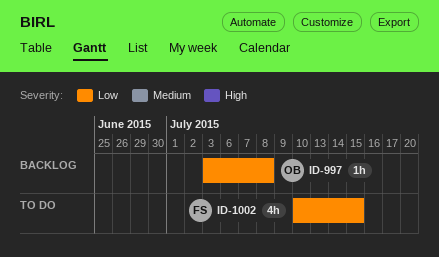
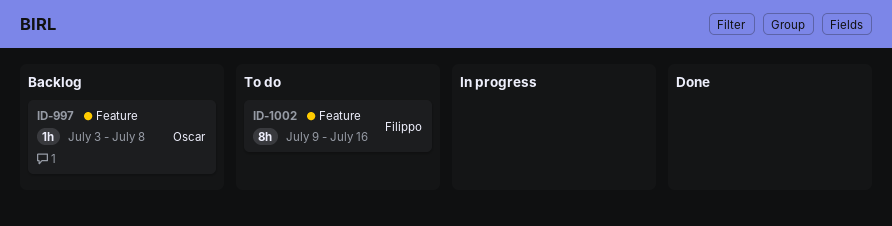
ID-1002, estimate: 4h -> 8h
ID-1002, start: Jul 10 -> Jul 9
ID-1002, due: Jul 15 -> Jul 16

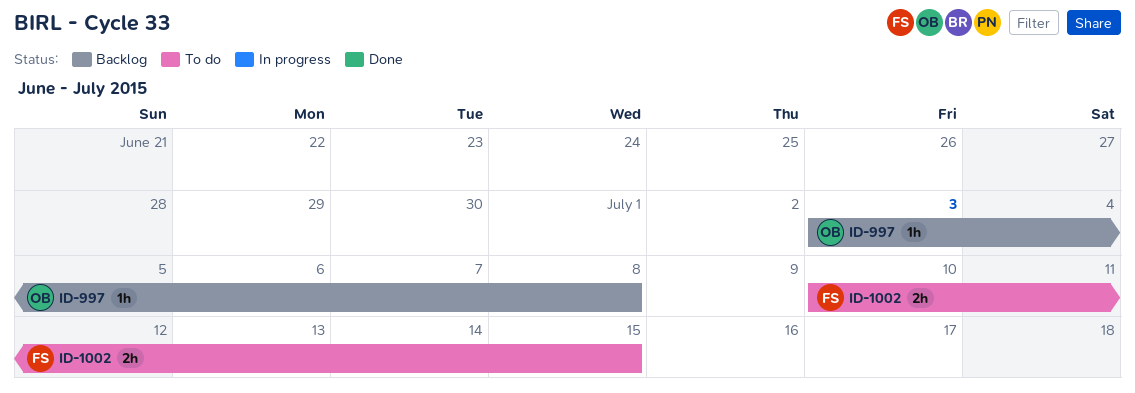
ID-1002, estimate: 8h -> 2h
ID-1002, start: Jul 9 -> Jul 10
ID-1002, due: Jul 16 -> Jul 15

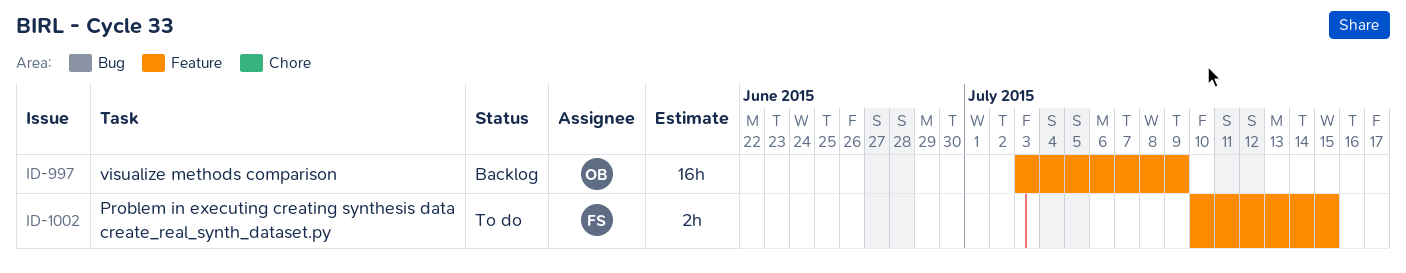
ID-997, estimate: 1h -> 16h
ID-997, due: Jul 8 -> Jul 9

